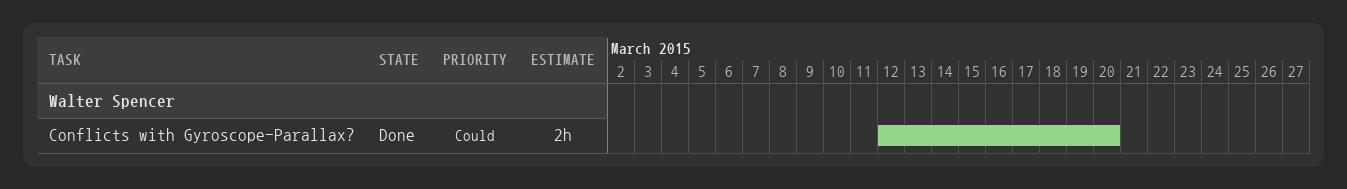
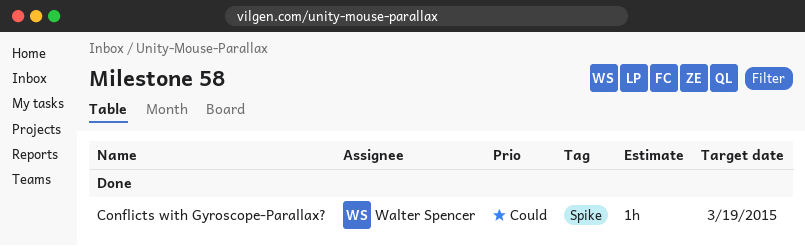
Conflicts with Gyroscope-Parallax?, estimate: 2h -> 1h
Conflicts with Gyroscope-Parallax?, due: Mar 20 -> Mar 19

